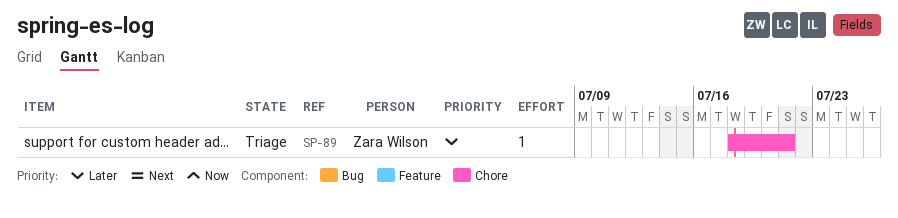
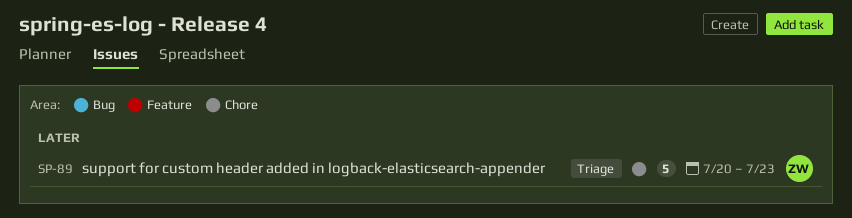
SP-89, estimate: 1 -> 5
SP-89, start: Jul 18 -> Jul 20
SP-89, due: Jul 21 -> Jul 23

